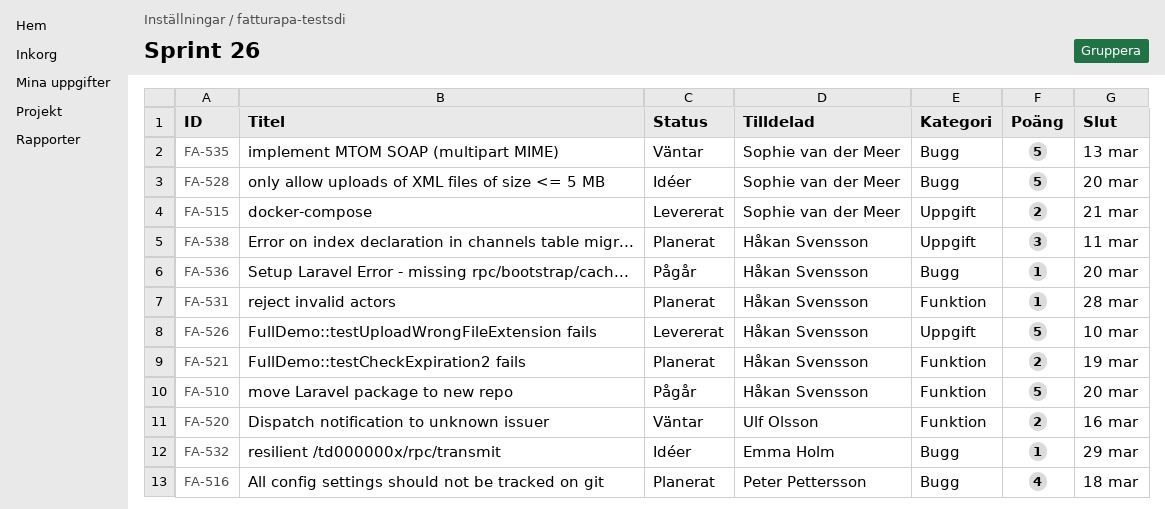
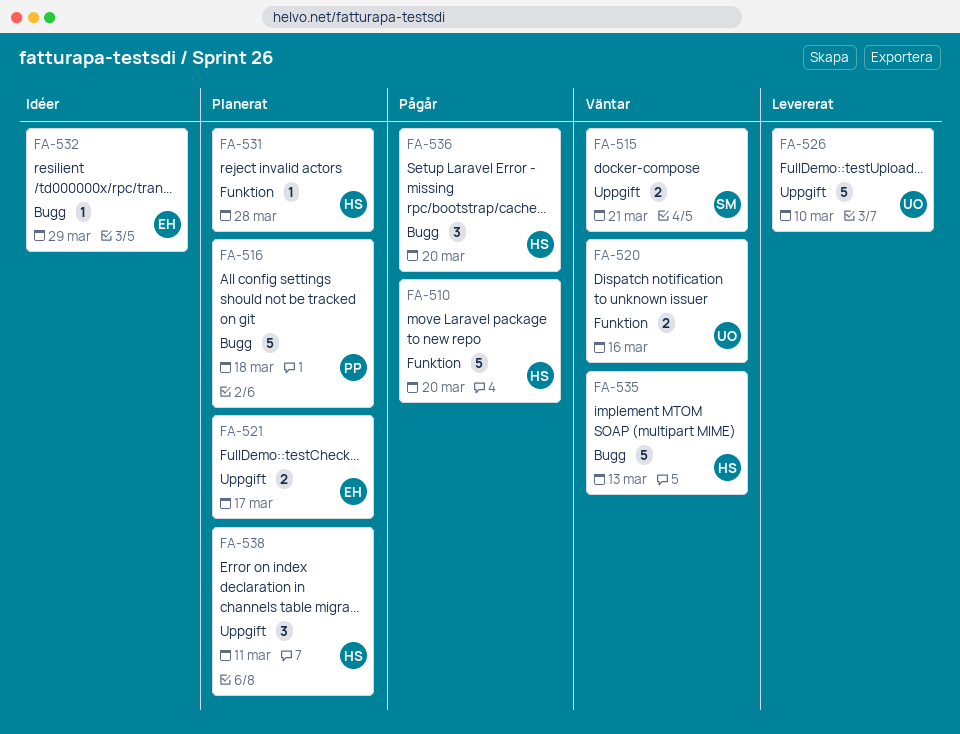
FA-515, status: Levererat -> Väntar
FA-516, estimate: 4 -> 5
FA-521, owner: Håkan Svensson -> Emma Holm
FA-521, label: Funktion -> Uppgift
FA-521, due: Mar 19 -> Mar 17
FA-526, owner: Håkan Svensson -> Ulf Olsson
FA-528: present -> none
FA-535, owner: Sophie van der Meer -> Håkan Svensson
FA-536, estimate: 1 -> 3

